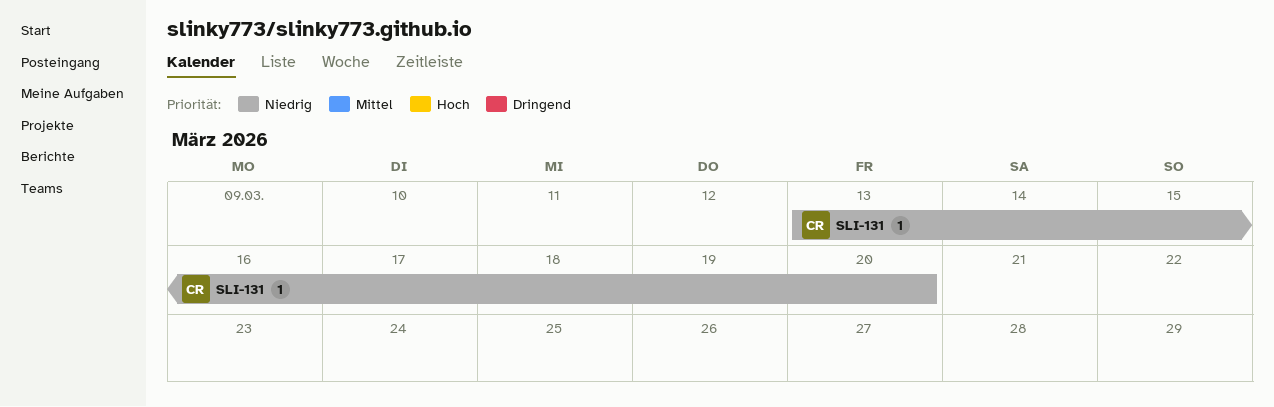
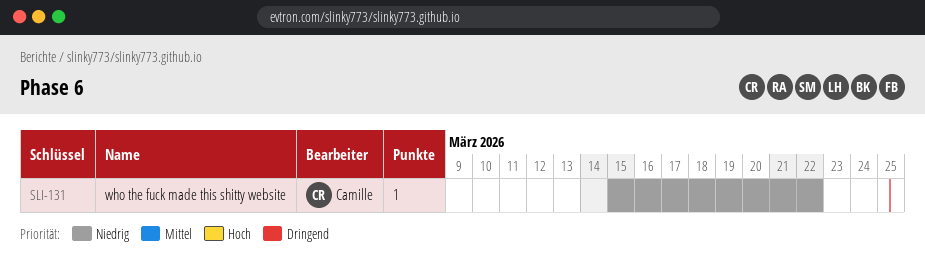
SLI-131, start: Mar 13 -> Mar 15
SLI-131, due: Mar 20 -> Mar 22

